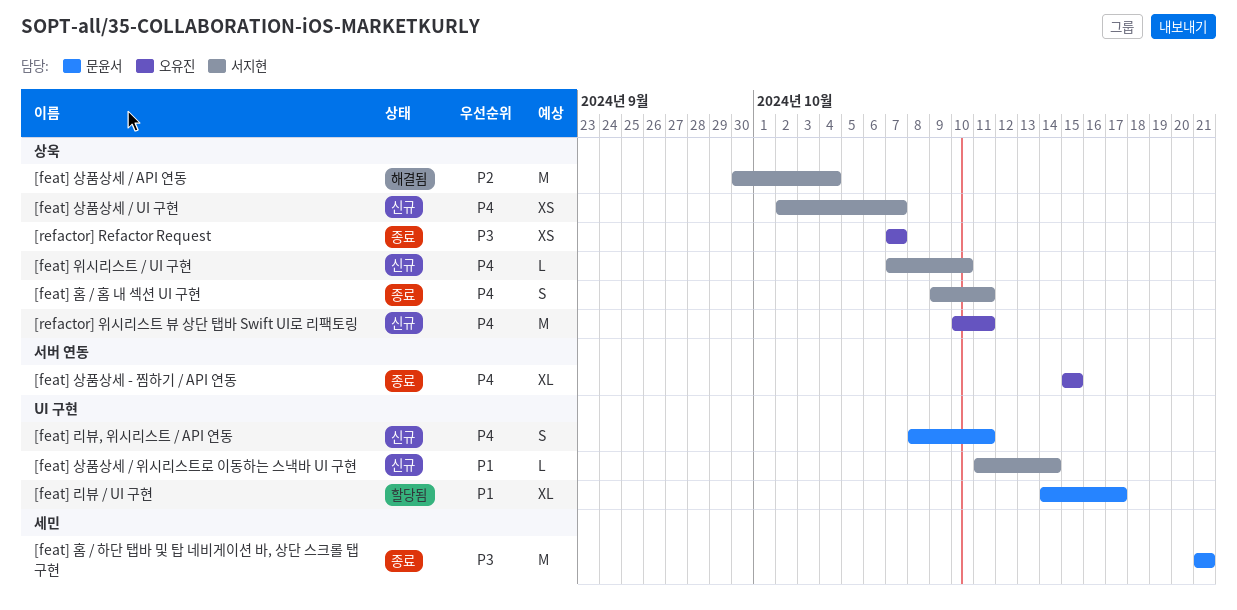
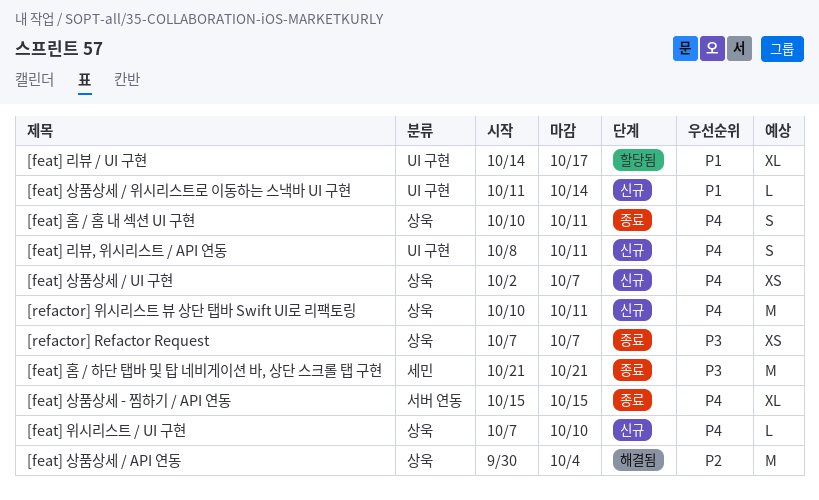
[feat] 홈 / 홈 내 섹션 UI 구현, start: Oct 9 -> Oct 10

